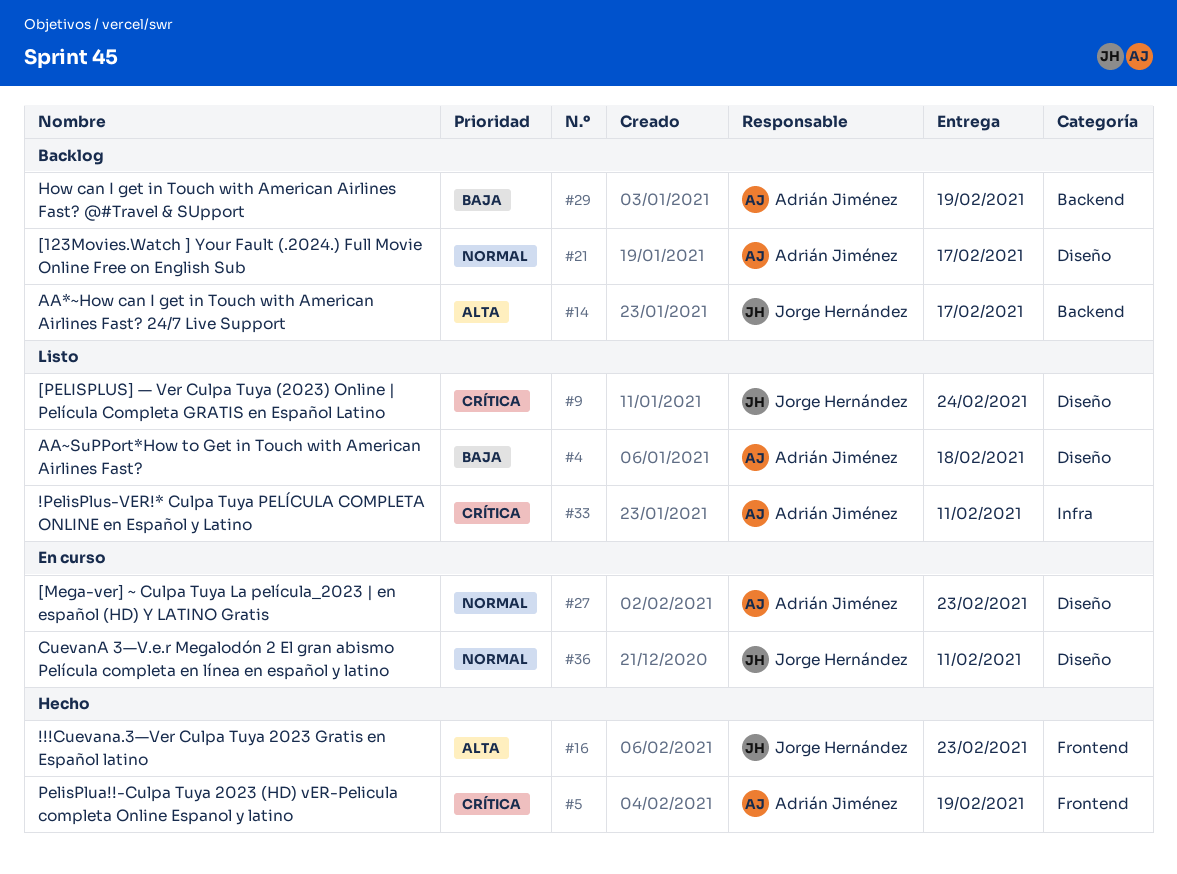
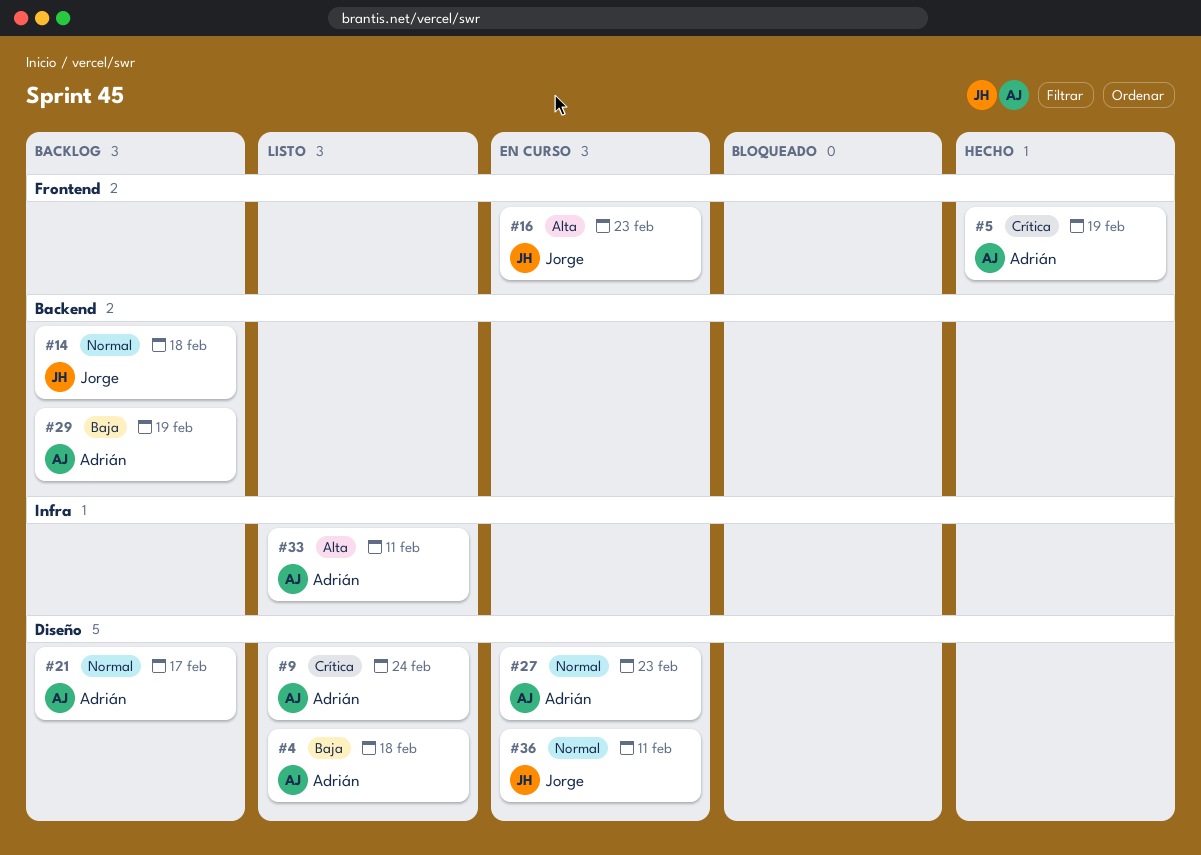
#9, owner: Jorge Hernández -> Adrián Jiménez
#14, priority: Alta -> Normal
#14, due: Feb 17 -> Feb 18
#16, status: Hecho -> En curso
#33, priority: Crítica -> Alta

